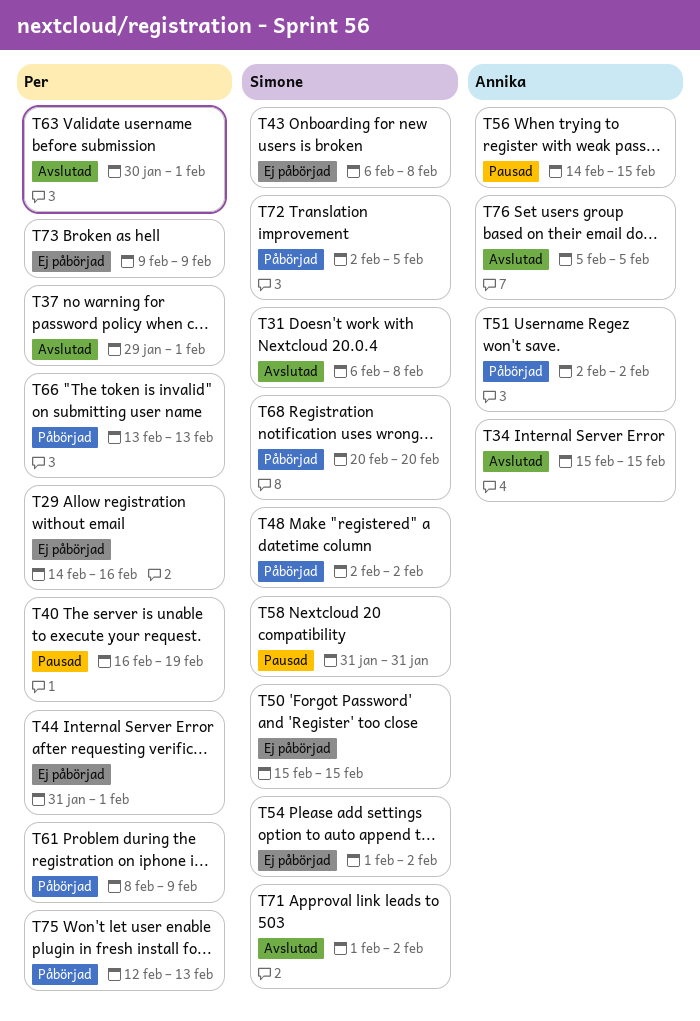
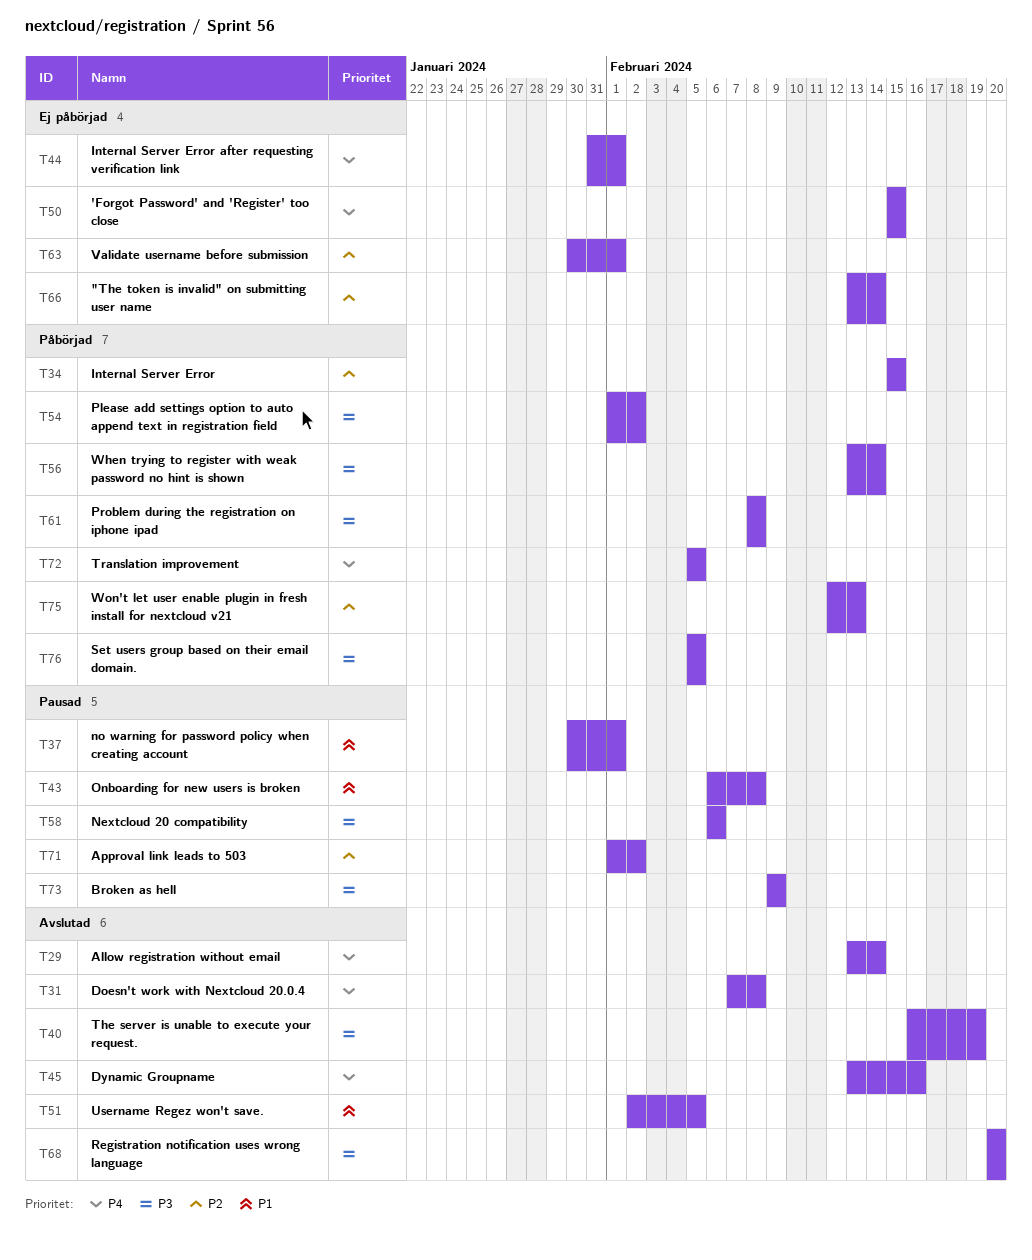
T29, status: Ej påbörjad -> Avslutad
T29, start: Feb 14 -> Feb 13
T29, due: Feb 16 -> Feb 14
T31, start: Feb 6 -> Feb 7
T34, status: Avslutad -> Påbörjad
T37, status: Avslutad -> Pausad
T37, start: Jan 29 -> Jan 30
T40, status: Pausad -> Avslutad
T43, status: Ej påbörjad -> Pausad
T45: none -> present
T48: present -> none
T51, status: Påbörjad -> Avslutad
T51, due: Feb 2 -> Feb 5
T54, status: Ej påbörjad -> Påbörjad
T56, status: Pausad -> Påbörjad
T56, start: Feb 14 -> Feb 13
T56, due: Feb 15 -> Feb 14
T58, start: Jan 31 -> Feb 6
T58, due: Jan 31 -> Feb 6
T61, due: Feb 9 -> Feb 8
T63, status: Avslutad -> Ej påbörjad
T66, status: Påbörjad -> Ej påbörjad
T66, due: Feb 13 -> Feb 14
T68, status: Påbörjad -> Avslutad
T71, status: Avslutad -> Pausad
T72, start: Feb 2 -> Feb 5
T73, status: Ej påbörjad -> Pausad
T76, status: Avslutad -> Påbörjad

